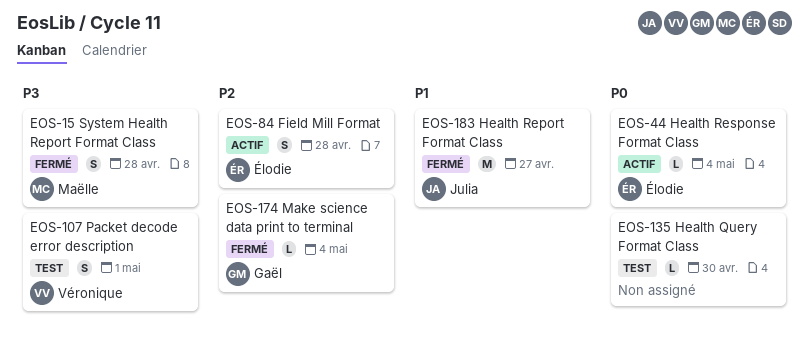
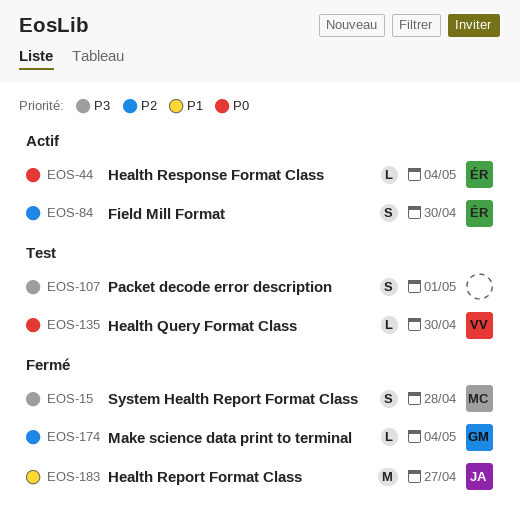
EOS-84, due: Apr 28 -> Apr 30
EOS-107, owner: Véronique -> none
EOS-135, owner: none -> Véronique

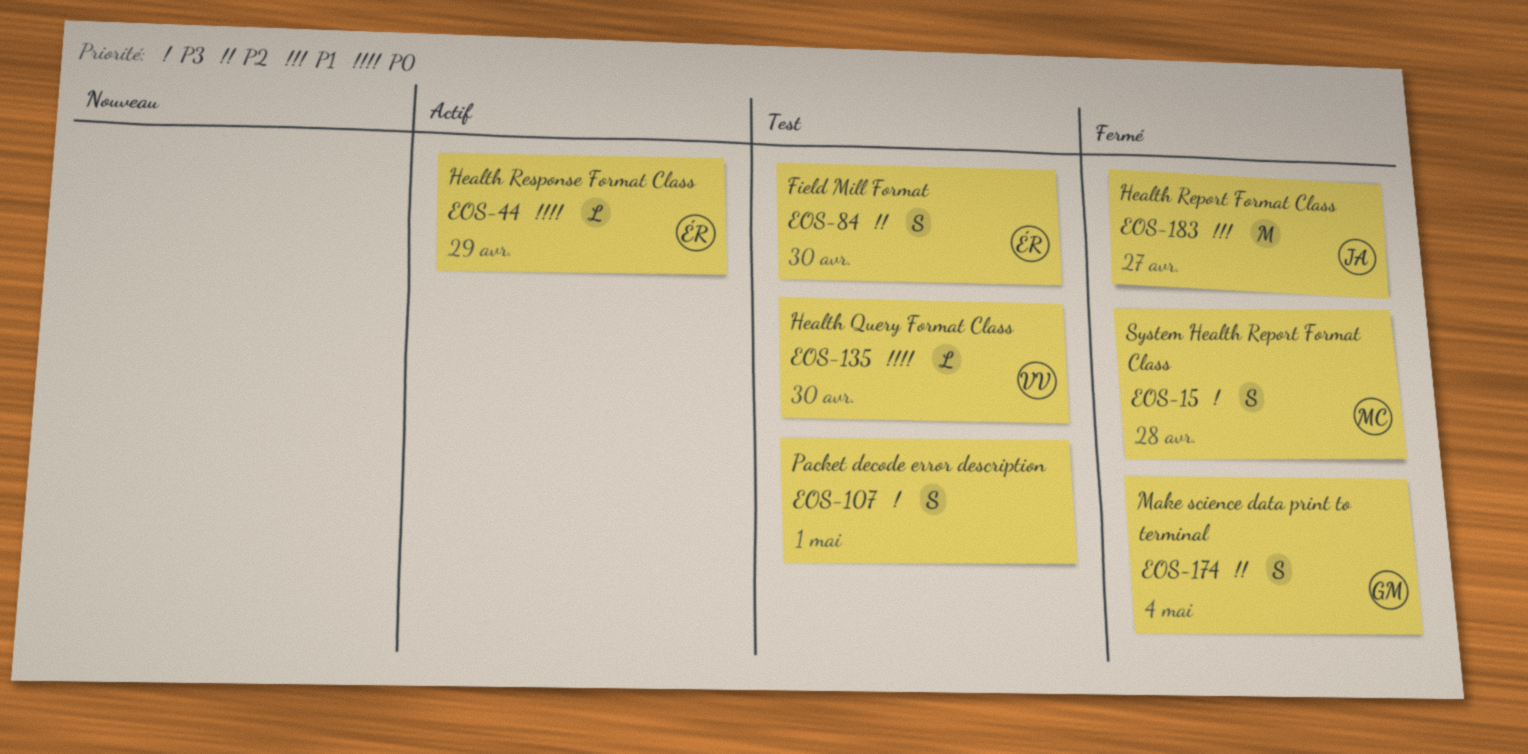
EOS-44, due: May 4 -> Apr 29
EOS-84, status: Actif -> Test
EOS-174, estimate: L -> S

